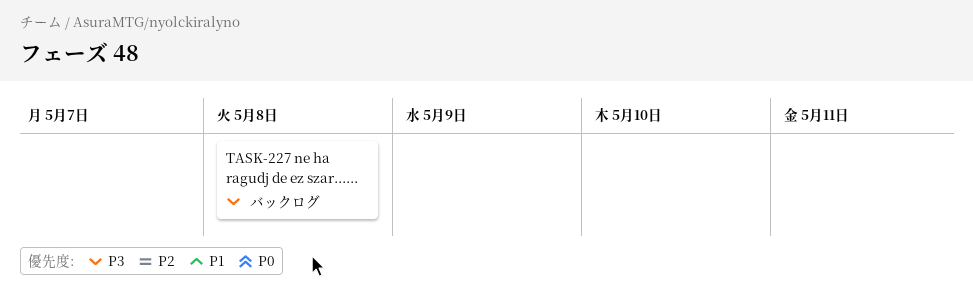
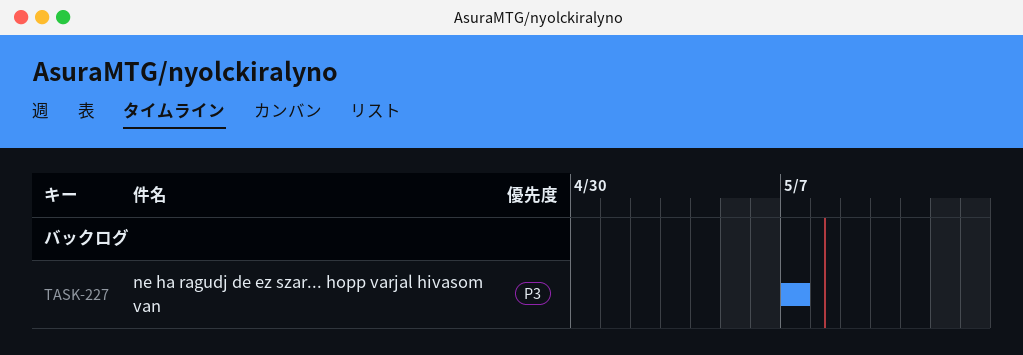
TASK-227, due: May 8 -> May 7

